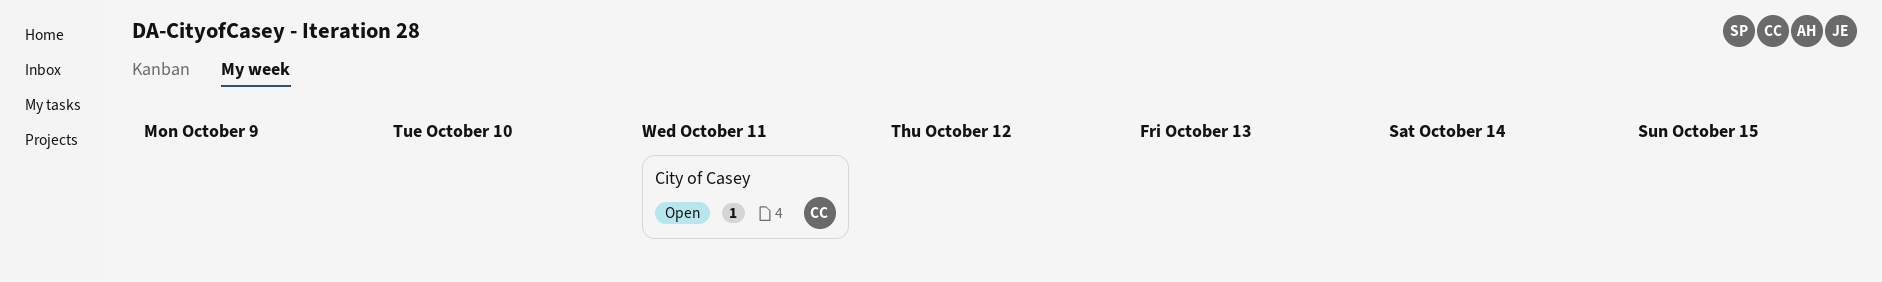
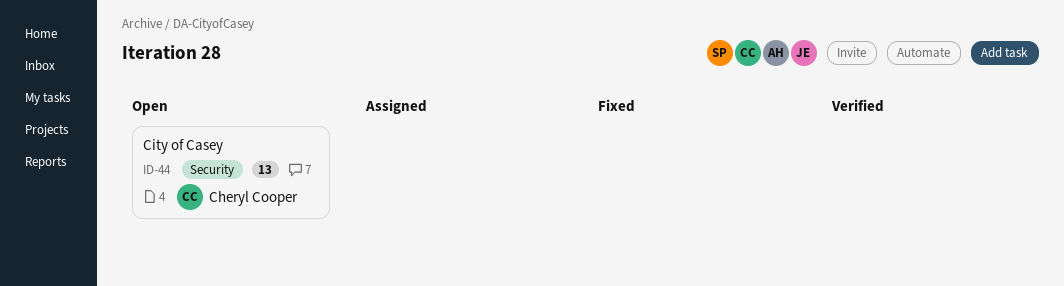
City of Casey, estimate: 1 -> 13

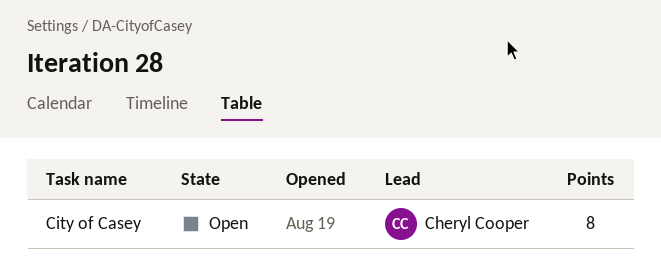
City of Casey, estimate: 13 -> 8

